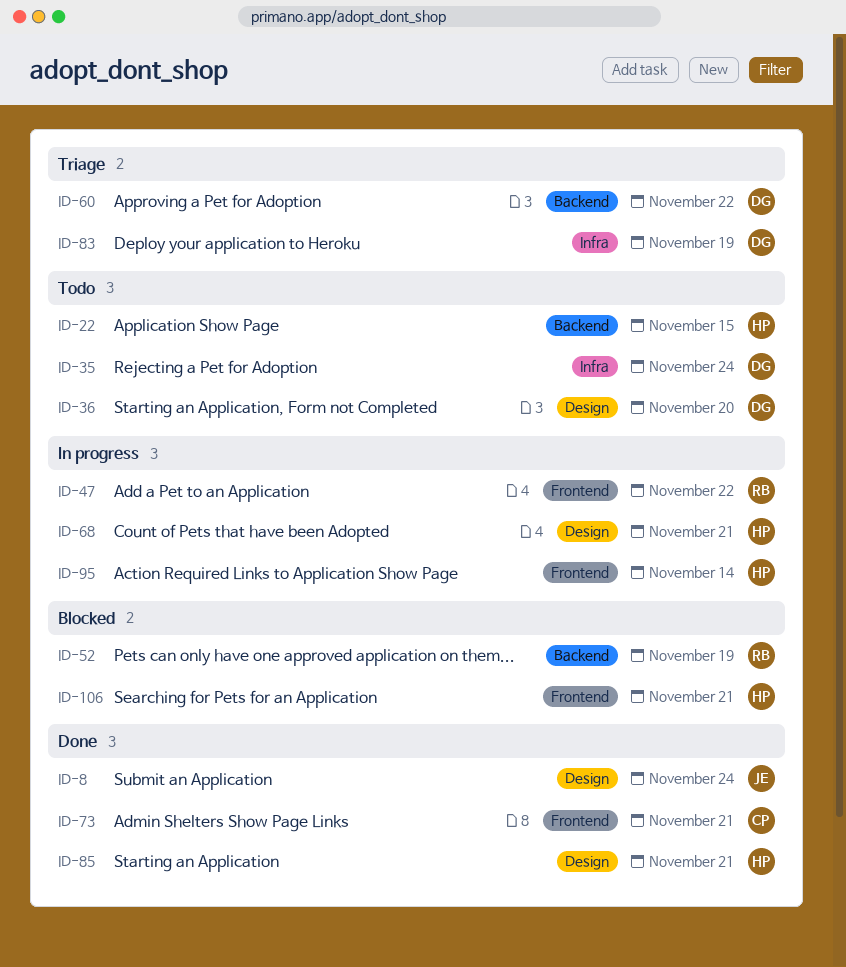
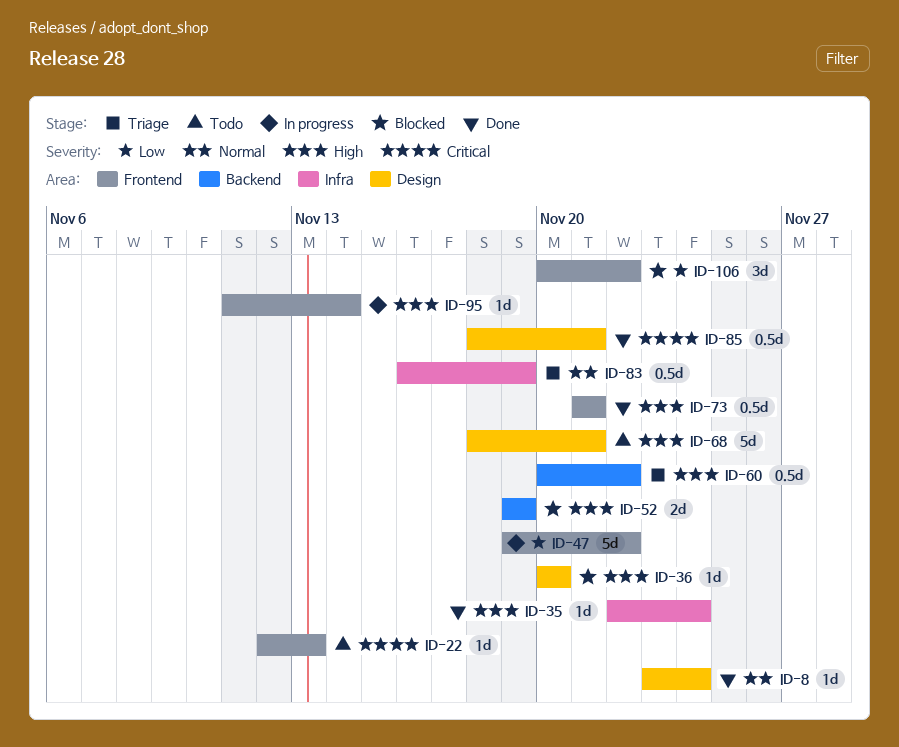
ID-22, label: Backend -> Frontend
ID-22, due: Nov 15 -> Nov 13
ID-35, status: Todo -> Done
ID-36, status: Todo -> Blocked
ID-68, status: In progress -> Todo
ID-106, due: Nov 21 -> Nov 22

